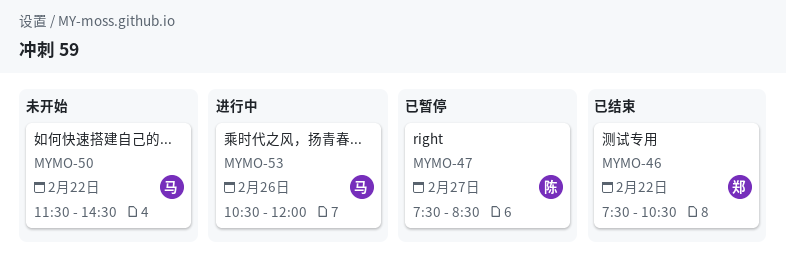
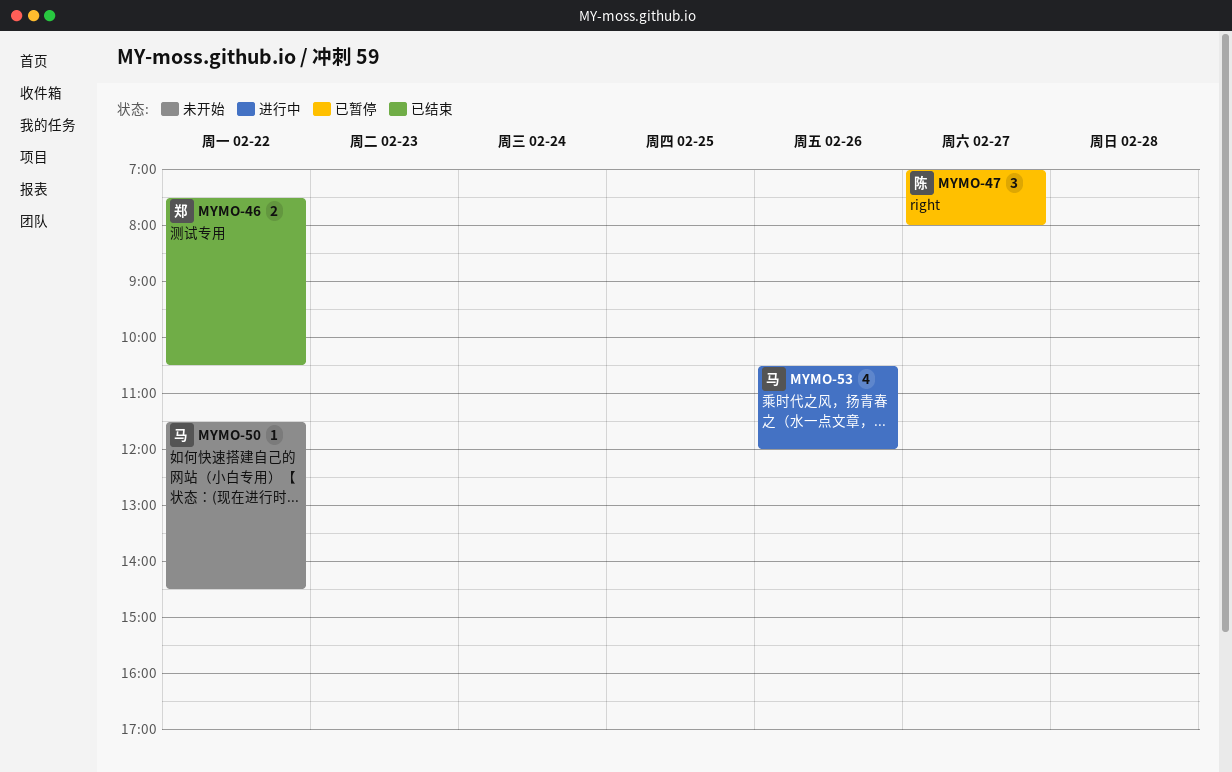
MYMO-47, begins: 07:30 -> 07:00
MYMO-47, ends: 08:30 -> 08:00

